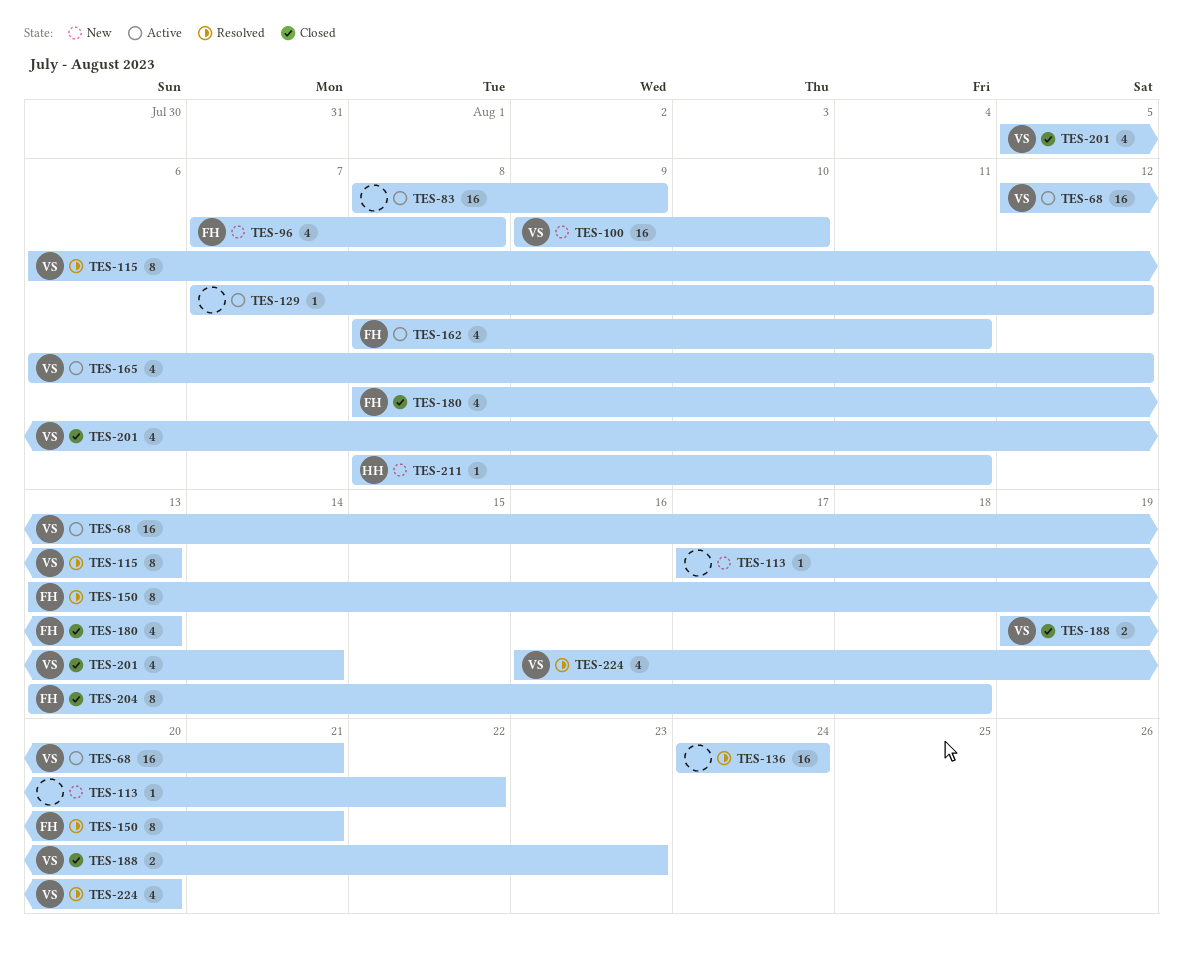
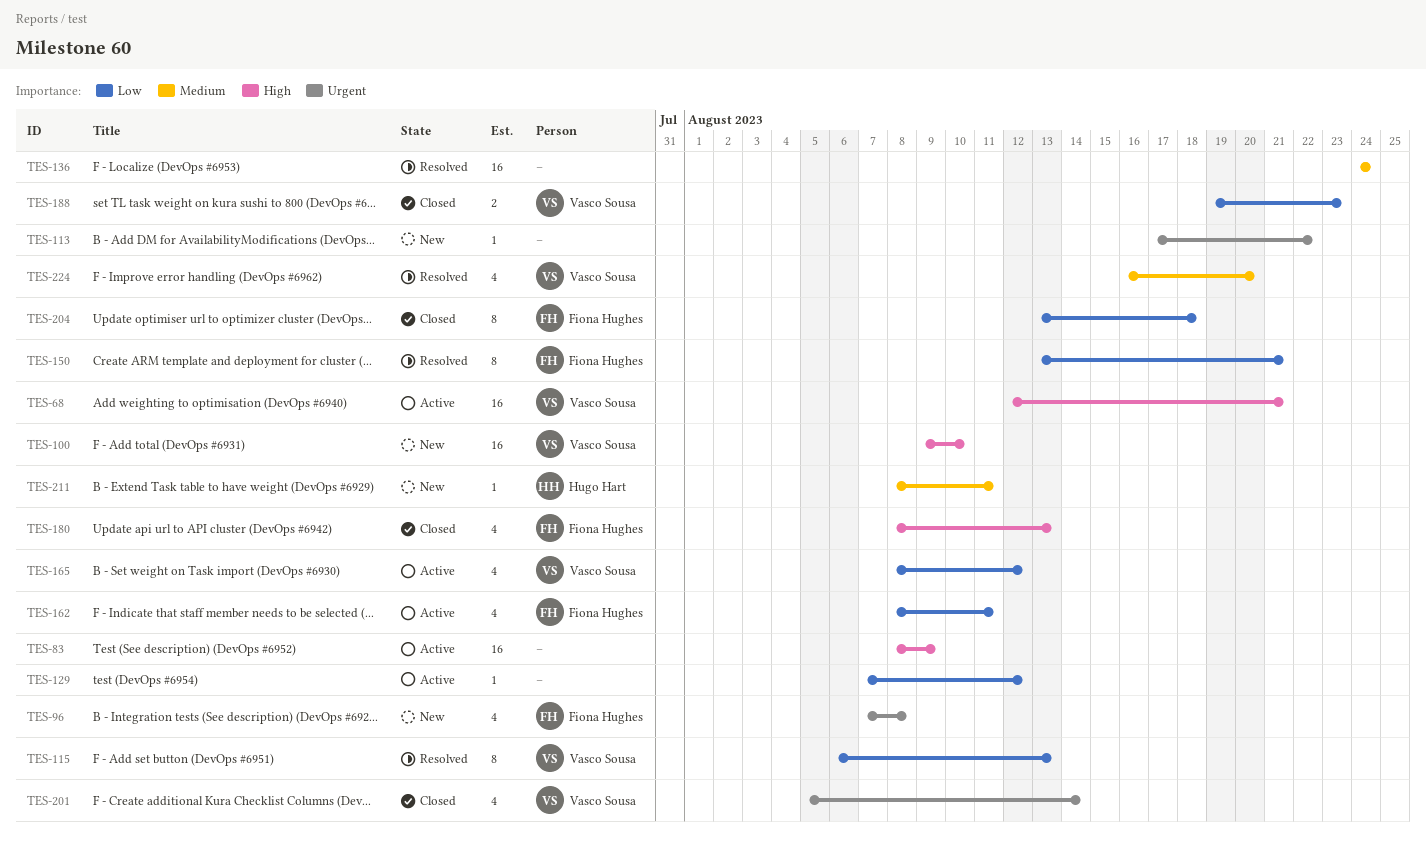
TES-165, start: Aug 6 -> Aug 8

